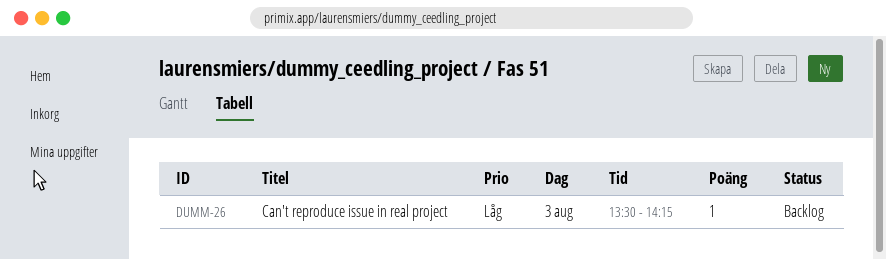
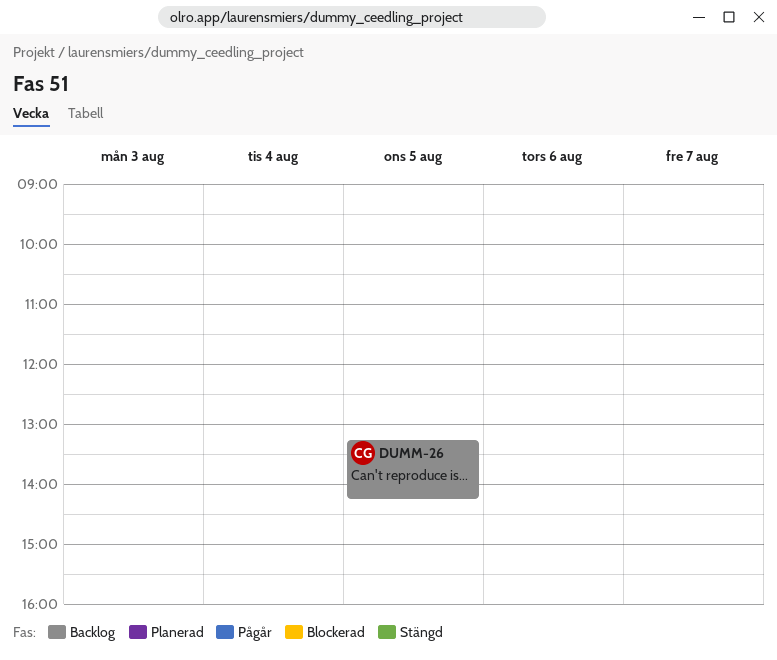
DUMM-26, day: Aug 3 -> Aug 5
DUMM-26, begins: 13:30 -> 13:15

